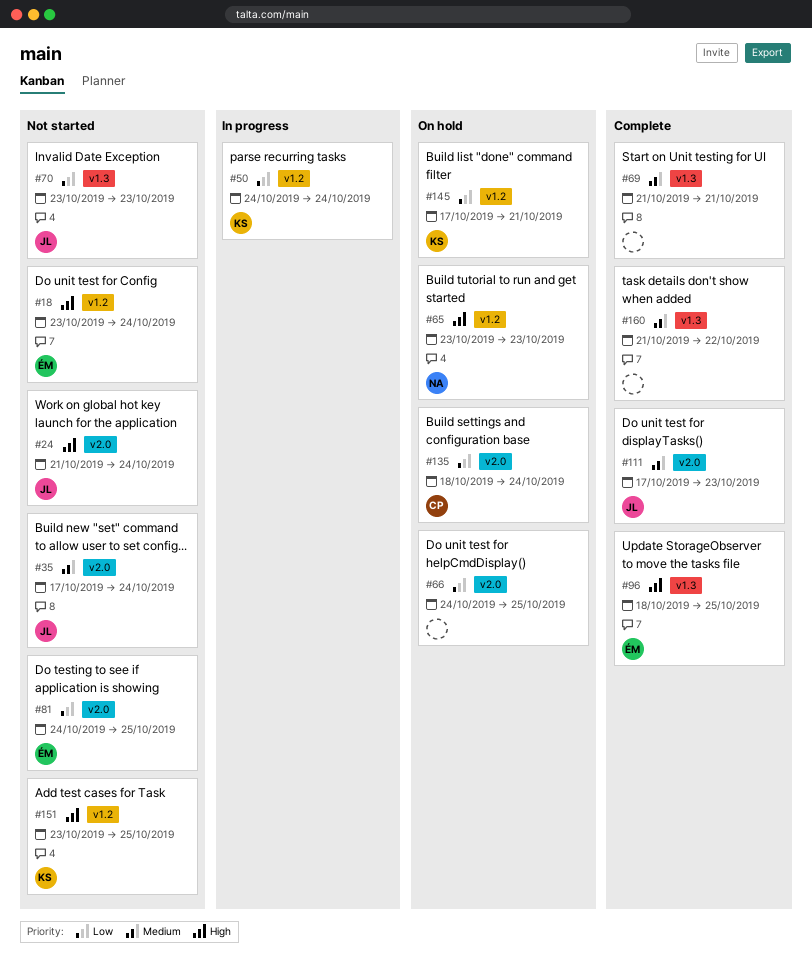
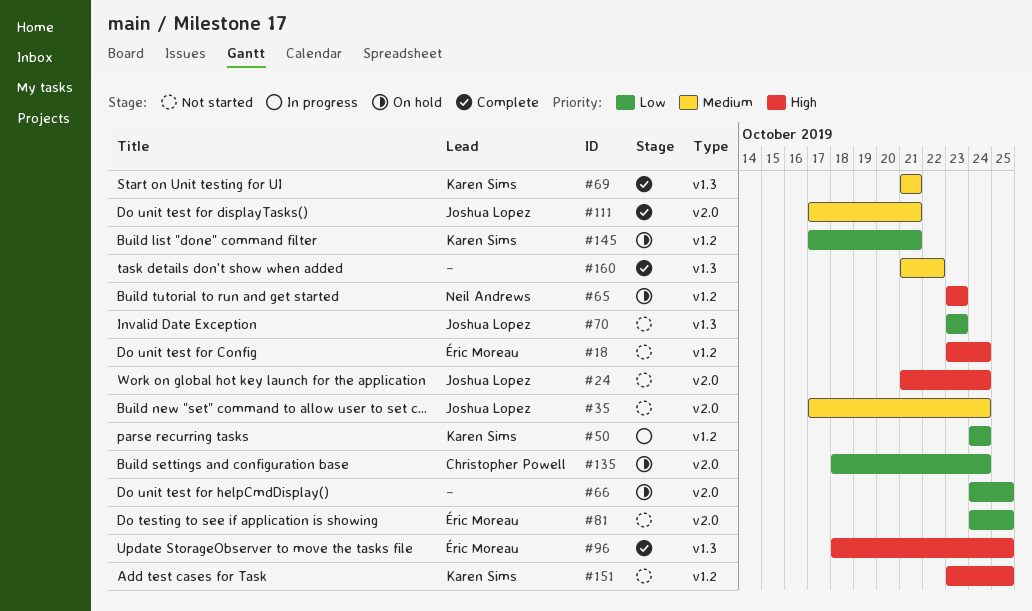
#69, owner: none -> Karen Sims
#111, due: Oct 23 -> Oct 21

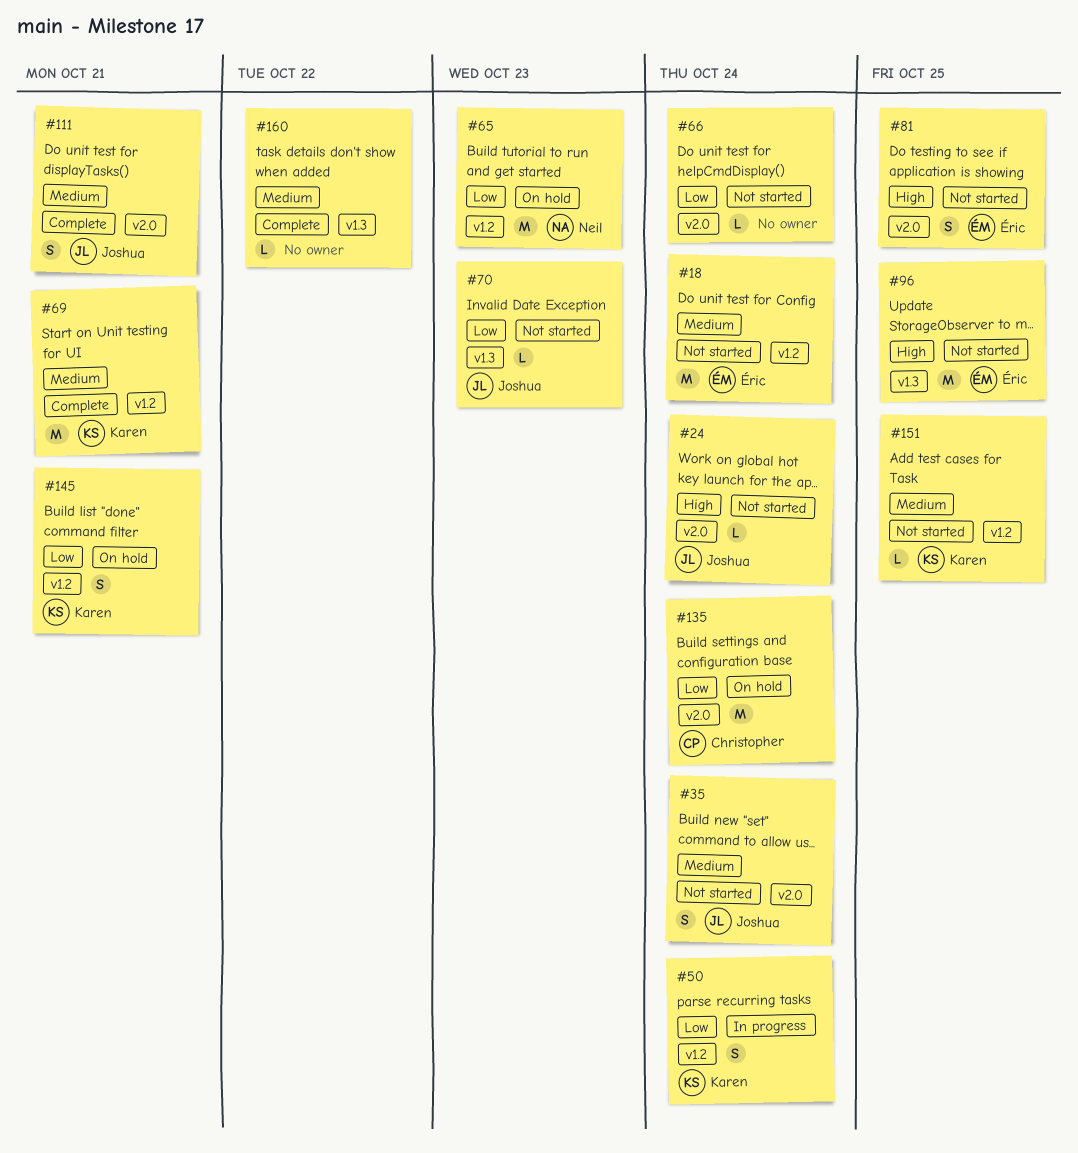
#18, priority: High -> Medium
#65, priority: High -> Low
#66, status: On hold -> Not started
#66, due: Oct 25 -> Oct 24
#69, label: v1.3 -> v1.2
#81, priority: Low -> High
#96, status: Complete -> Not started
#151, priority: High -> Medium

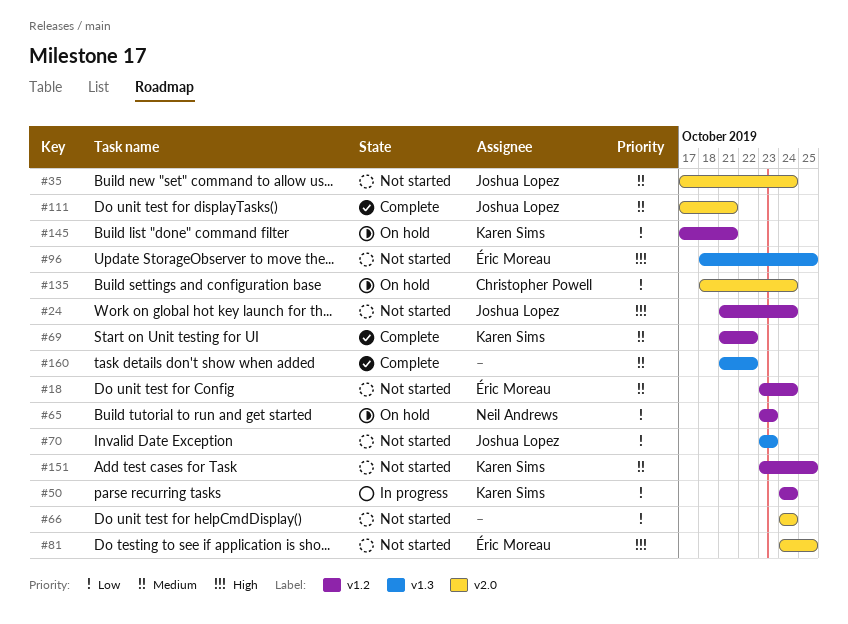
#24, label: v2.0 -> v1.2
#69, due: Oct 21 -> Oct 22

